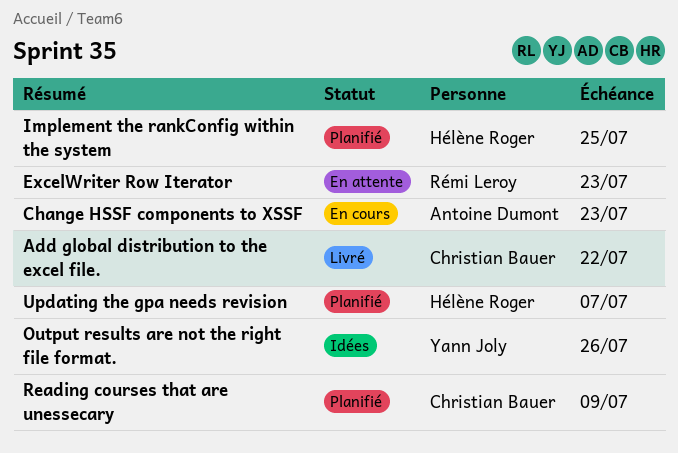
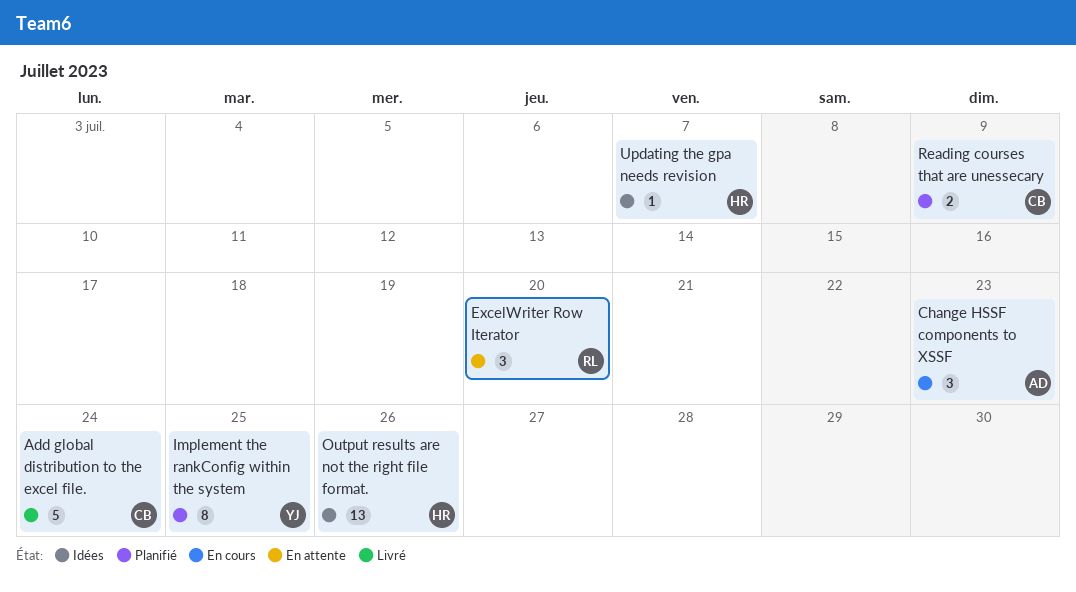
Add global distribution to the excel file., due: Jul 22 -> Jul 24
ExcelWriter Row Iterator, due: Jul 23 -> Jul 20
Implement the rankConfig within the system, owner: Hélène Roger -> Yann Joly
Output results are not the right file format., owner: Yann Joly -> Hélène Roger
Updating the gpa needs revision, status: Planifié -> Idées

